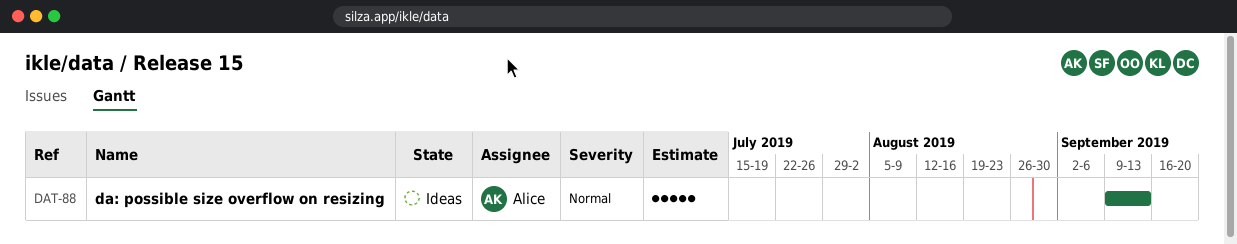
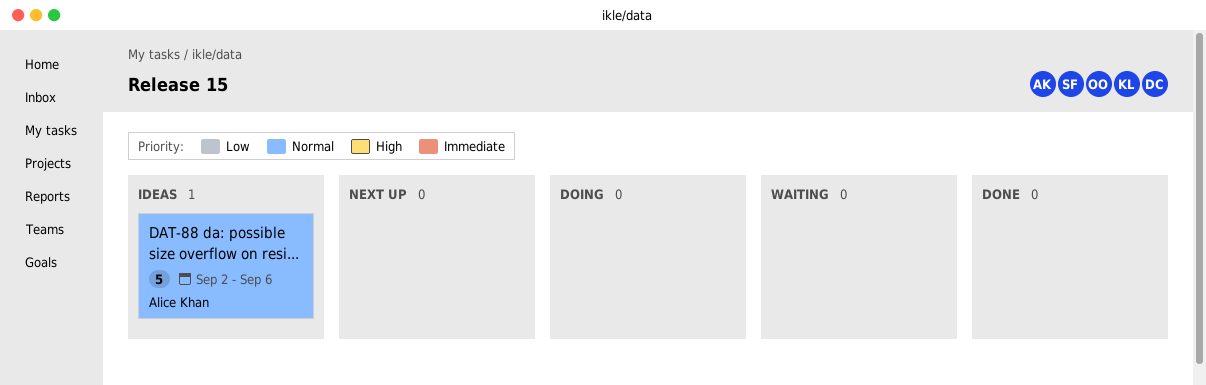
DAT-88, start: Sep 9 -> Sep 2
DAT-88, due: Sep 13 -> Sep 6

